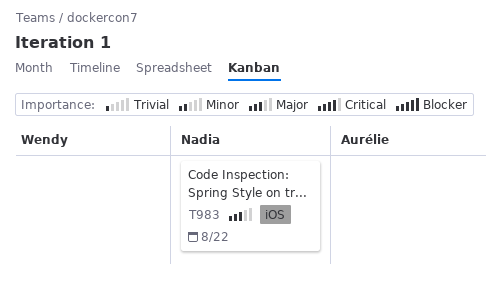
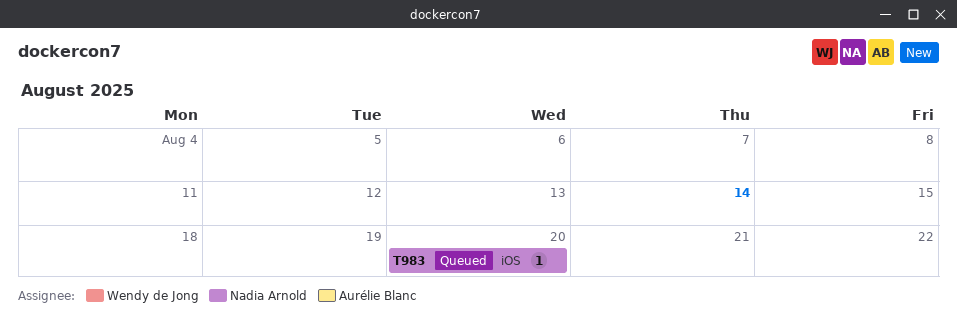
T983, due: Aug 22 -> Aug 20

